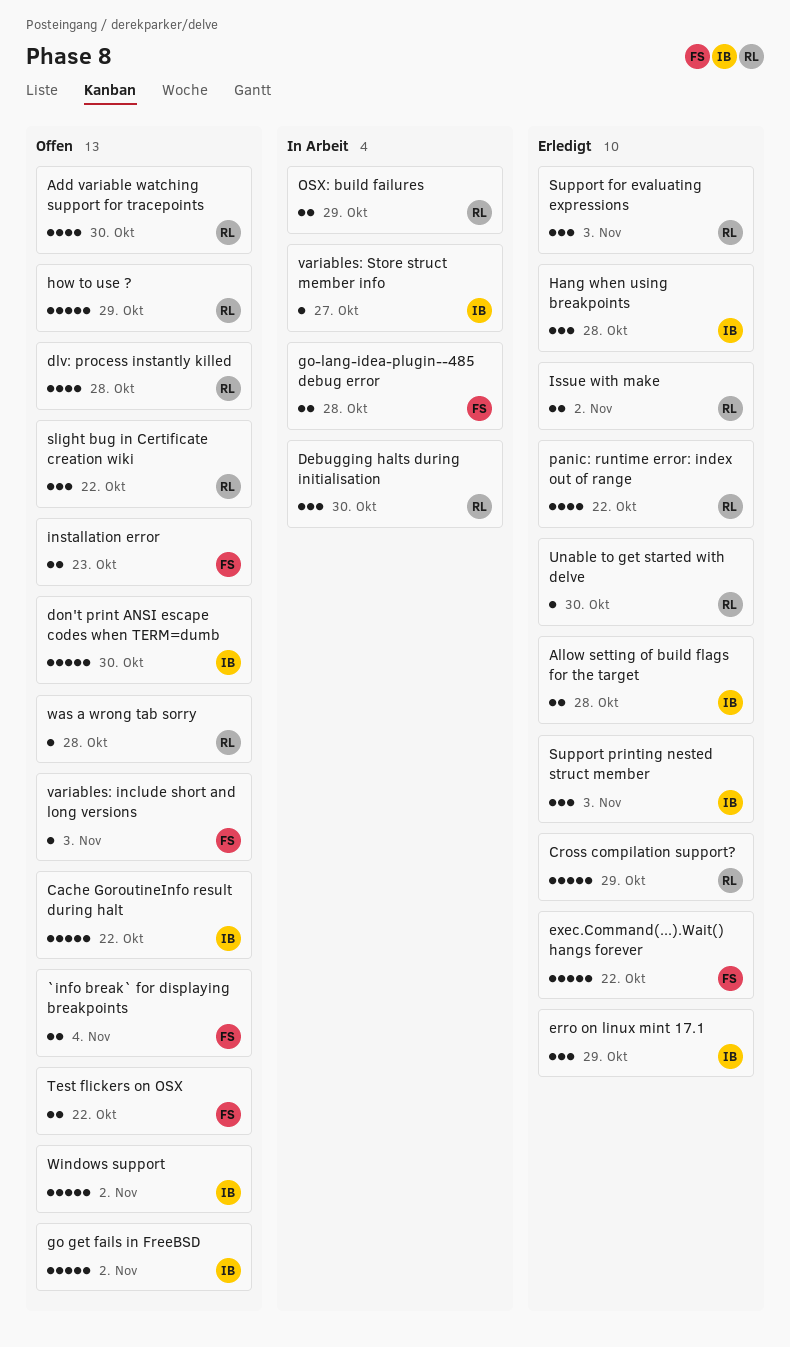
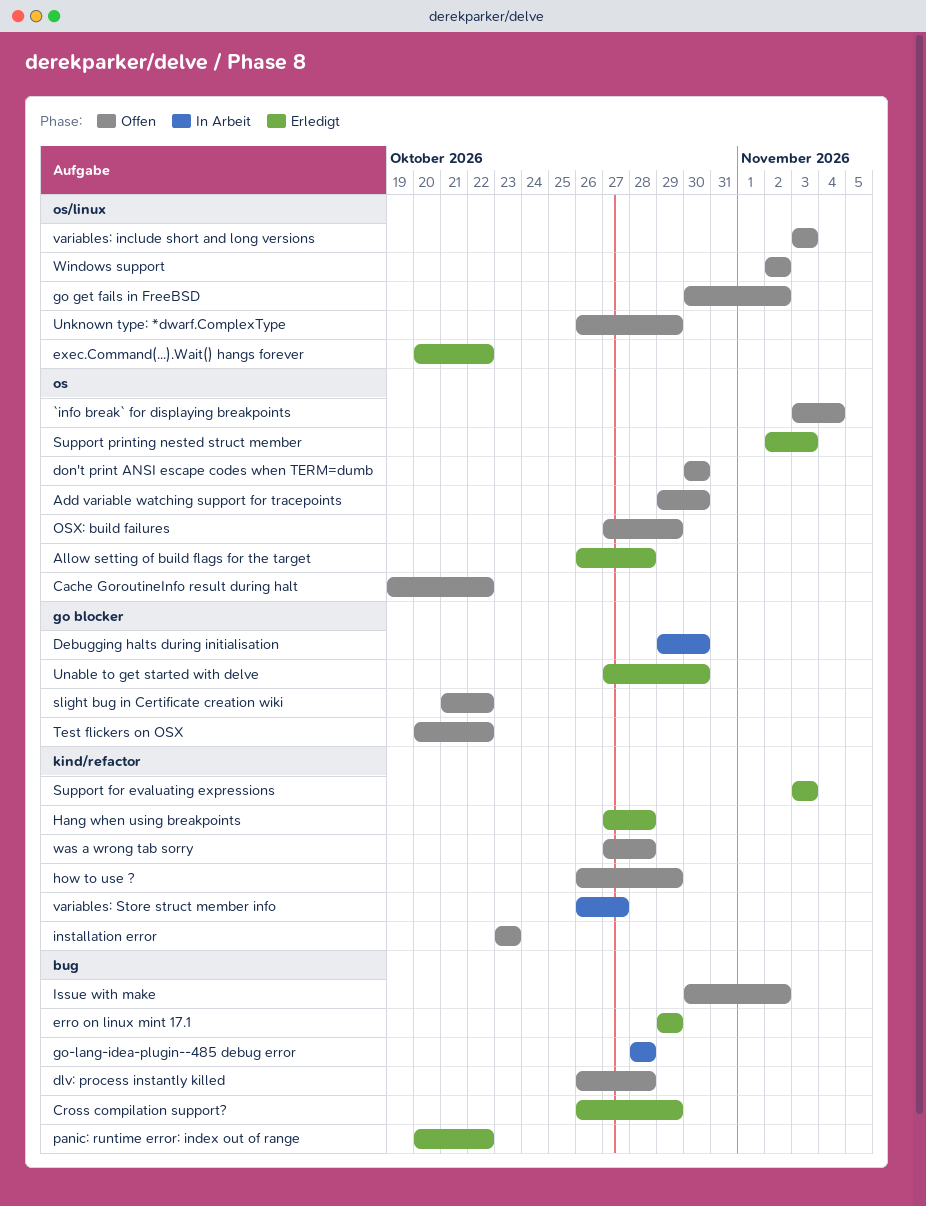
Issue with make, status: Erledigt -> Offen
OSX: build failures, status: In Arbeit -> Offen
Unknown type: *dwarf.ComplexType: none -> present

